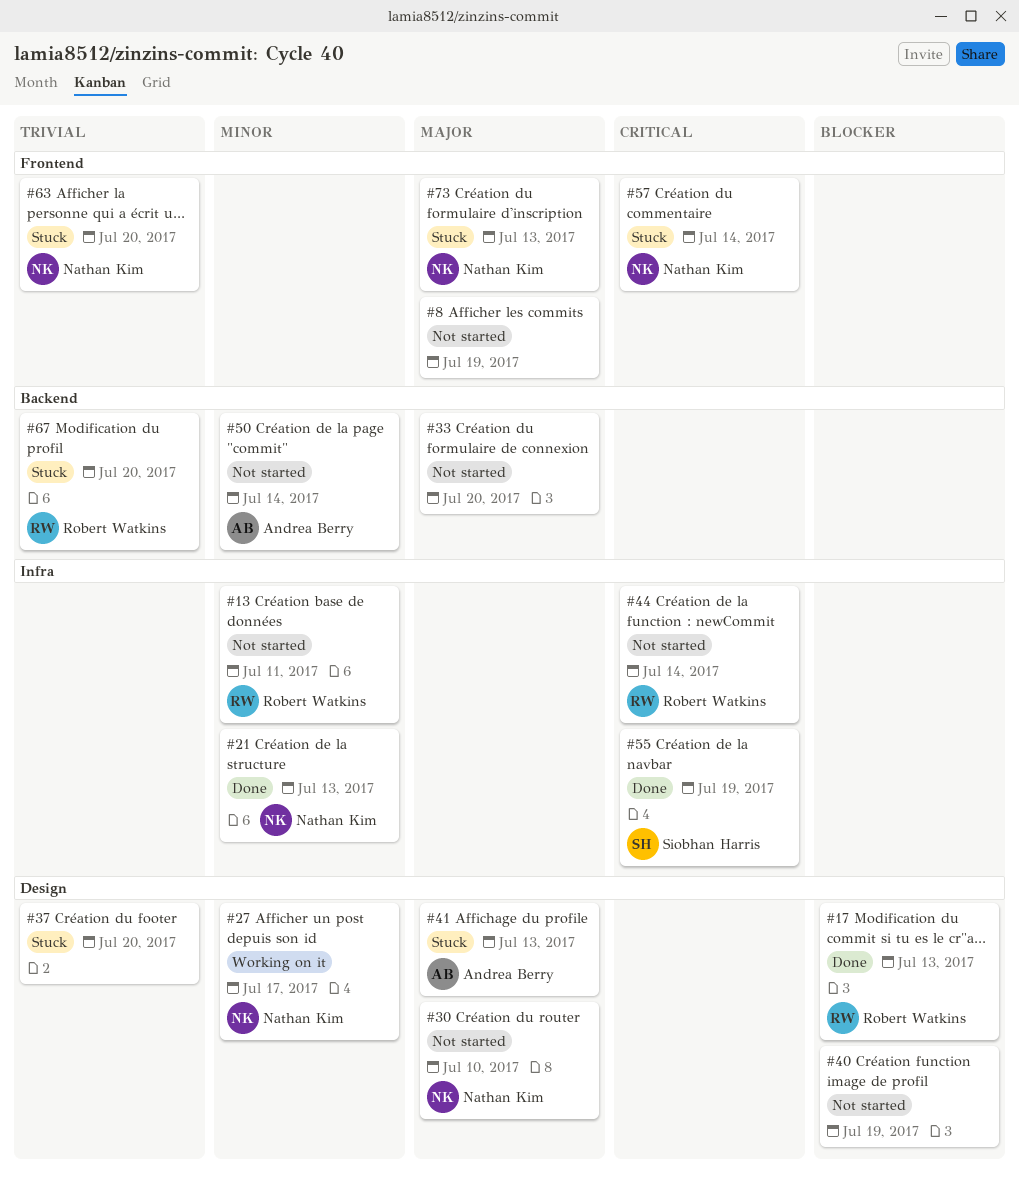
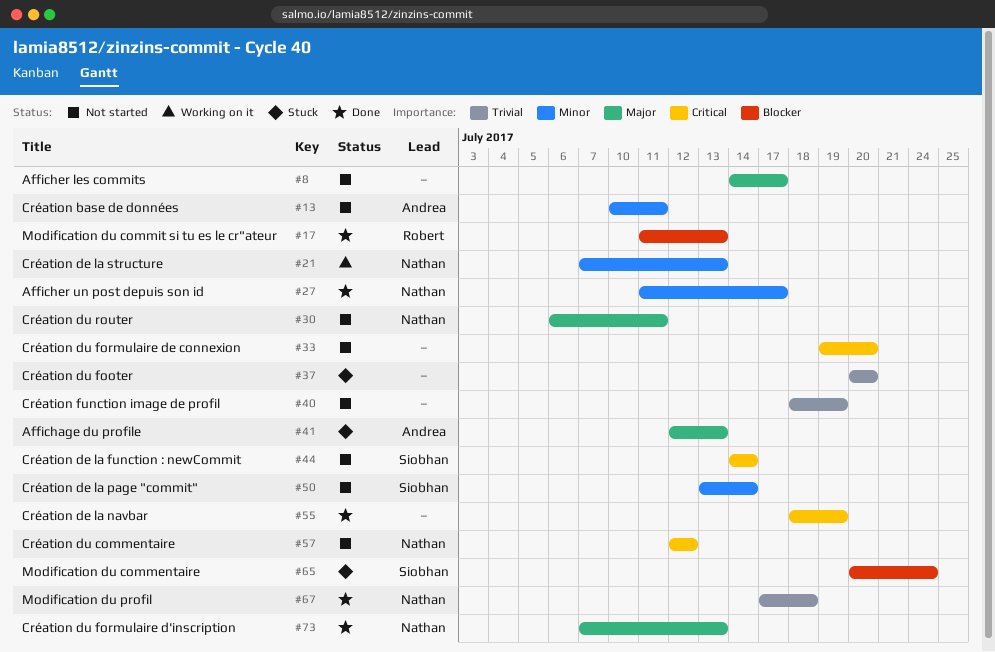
#8, due: Jul 19 -> Jul 17
#13, owner: Robert Watkins -> Andrea Berry
#21, status: Done -> Working on it
#27, status: Working on it -> Done
#30, due: Jul 10 -> Jul 11
#33, priority: Major -> Critical
#40, priority: Blocker -> Trivial
#44, owner: Robert Watkins -> Siobhan Harris
#50, owner: Andrea Berry -> Siobhan Harris
#55, owner: Siobhan Harris -> none
#57, status: Stuck -> Not started
#57, due: Jul 14 -> Jul 12
#63: present -> none
#65: none -> present
#67, status: Stuck -> Done
#67, owner: Robert Watkins -> Nathan Kim
#67, due: Jul 20 -> Jul 18
#73, status: Stuck -> Done

